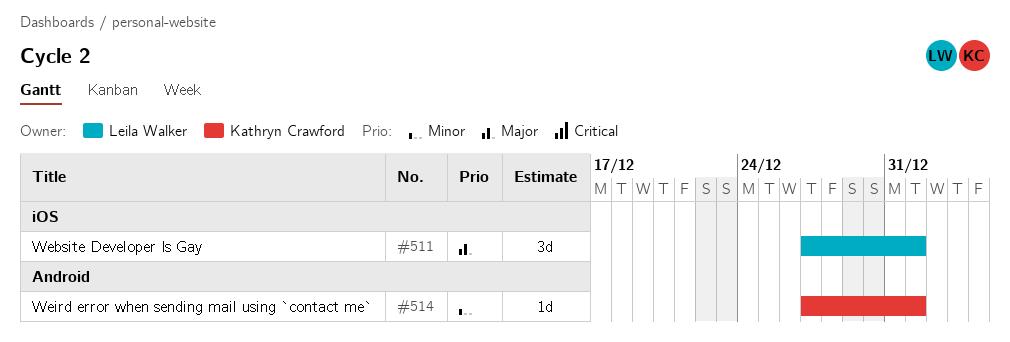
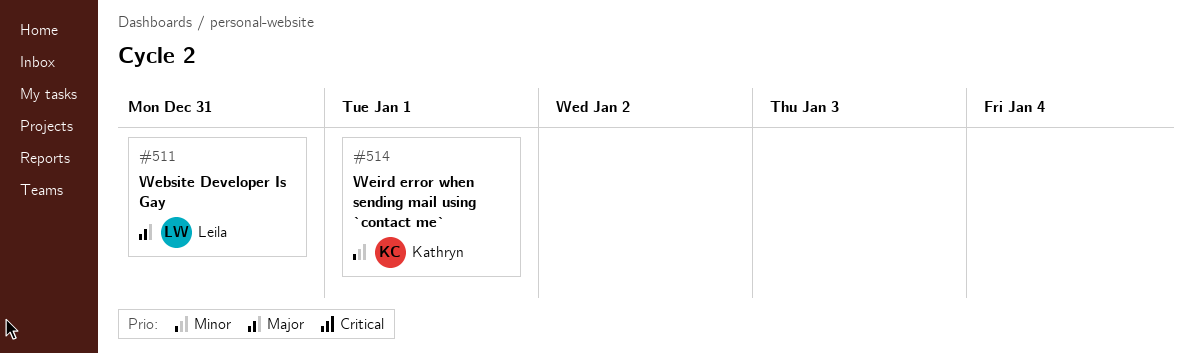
#511, due: Jan 1 -> Dec 31

